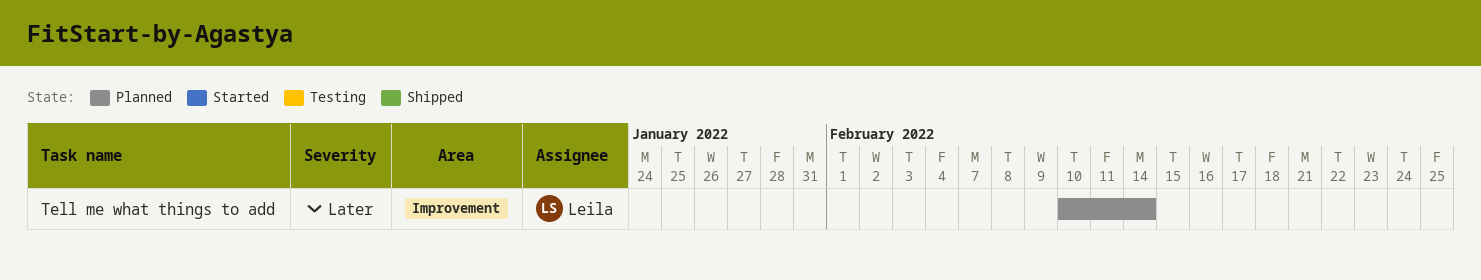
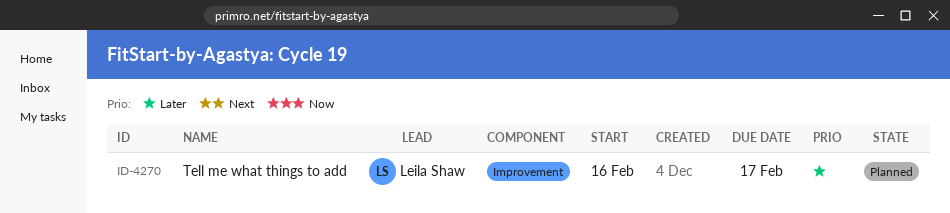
Tell me what things to add, start: Feb 10 -> Feb 16
Tell me what things to add, due: Feb 14 -> Feb 17

